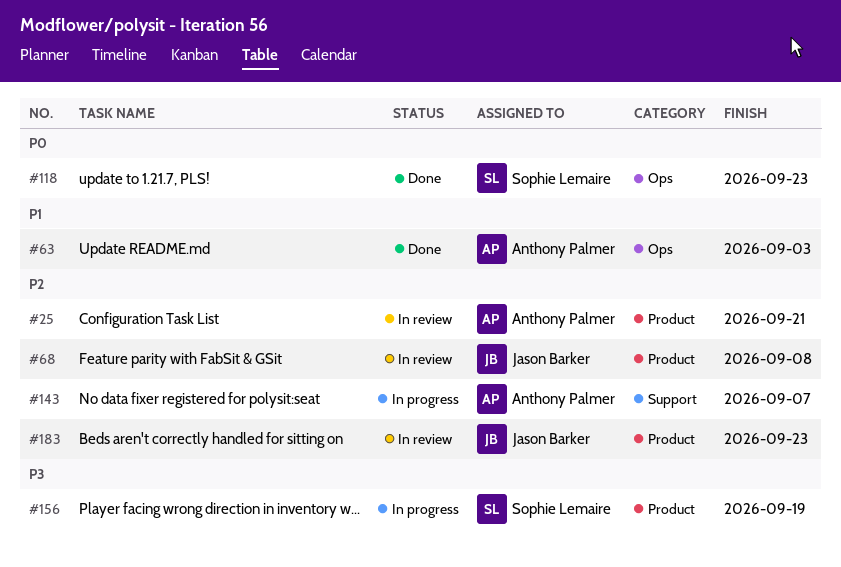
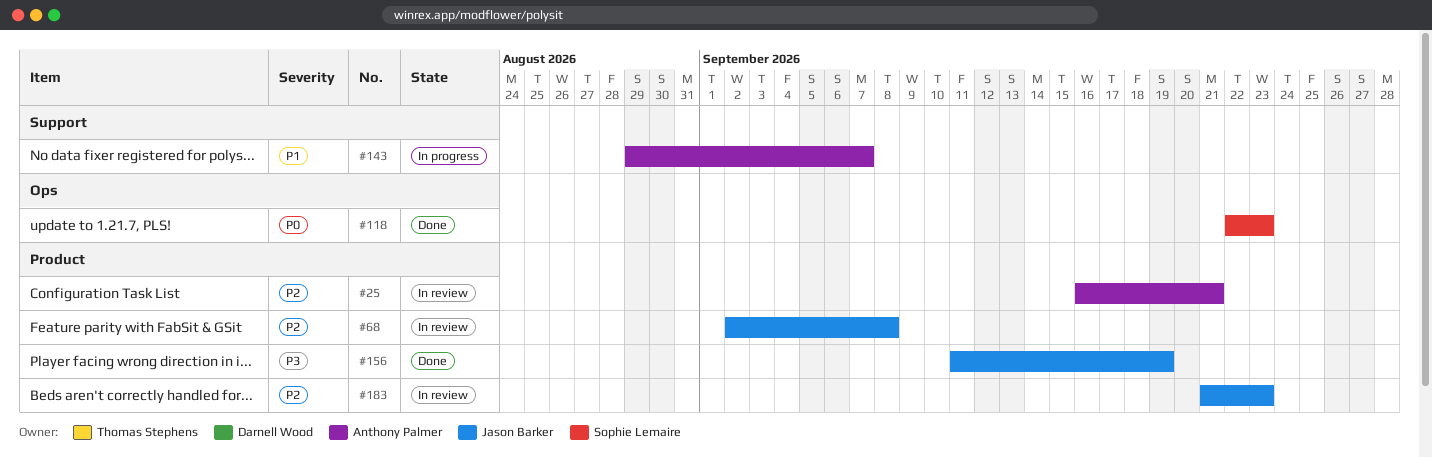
#63: present -> none
#143, priority: P2 -> P1
#156, status: In progress -> Done
#156, owner: Sophie Lemaire -> Jason Barker

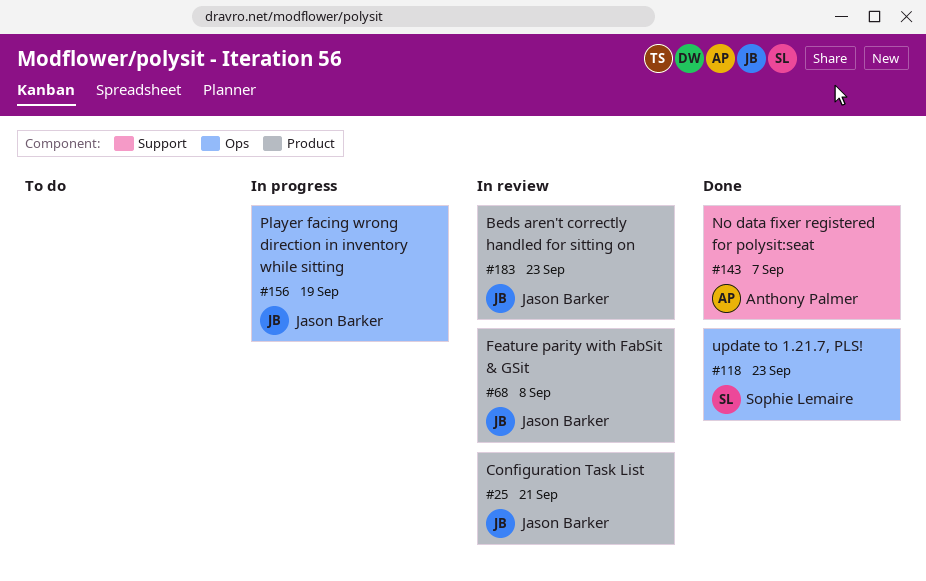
#25, owner: Anthony Palmer -> Jason Barker
#143, status: In progress -> Done
#156, status: Done -> In progress
#156, label: Product -> Ops

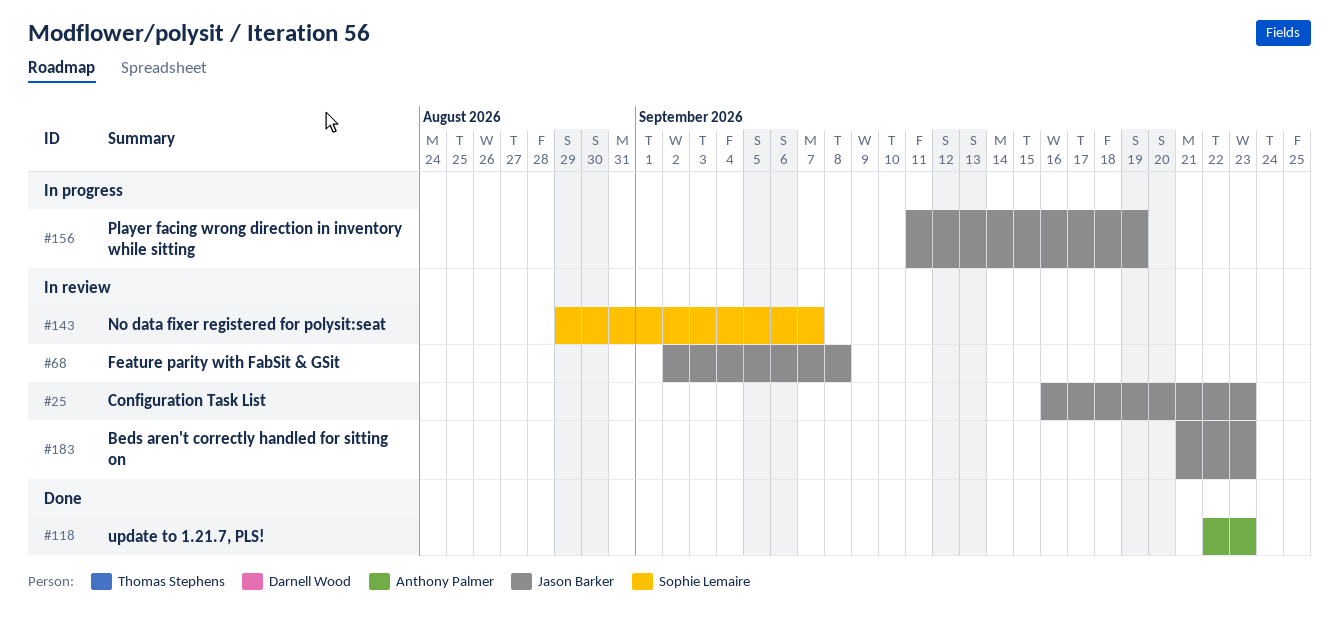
#25, due: Sep 21 -> Sep 23
#118, owner: Sophie Lemaire -> Anthony Palmer
#143, status: Done -> In review
#143, owner: Anthony Palmer -> Sophie Lemaire

